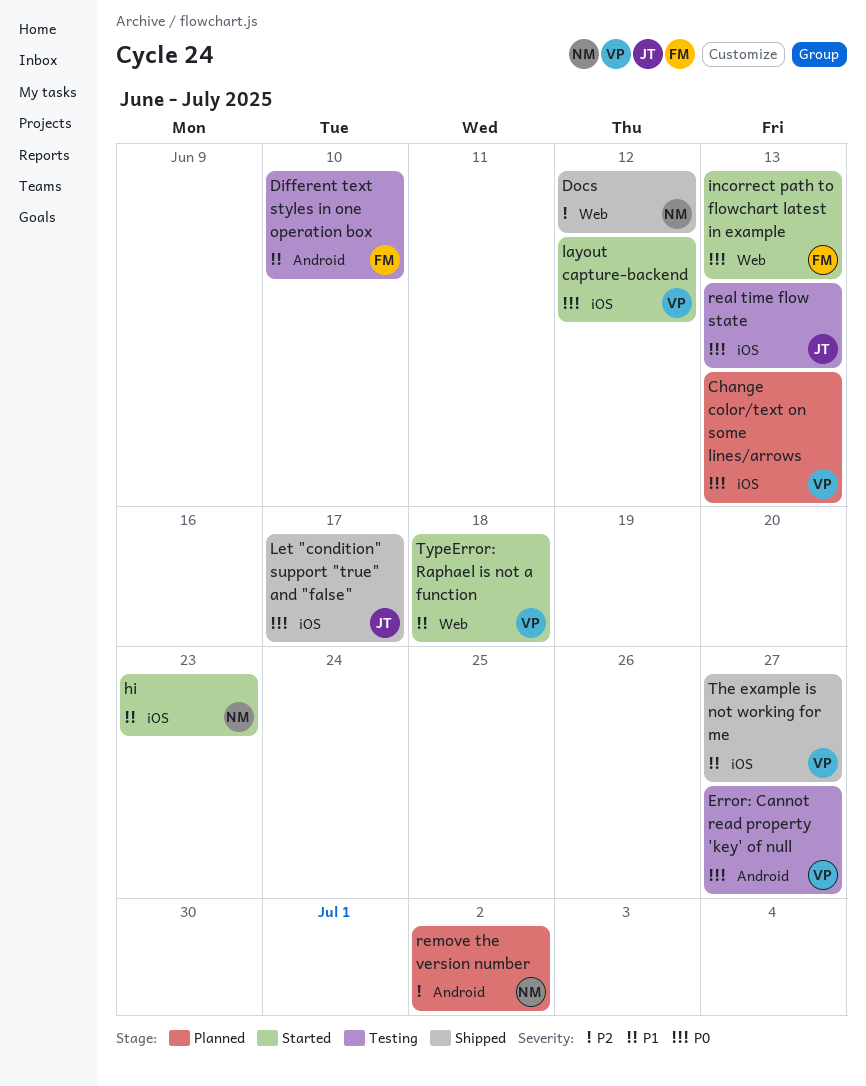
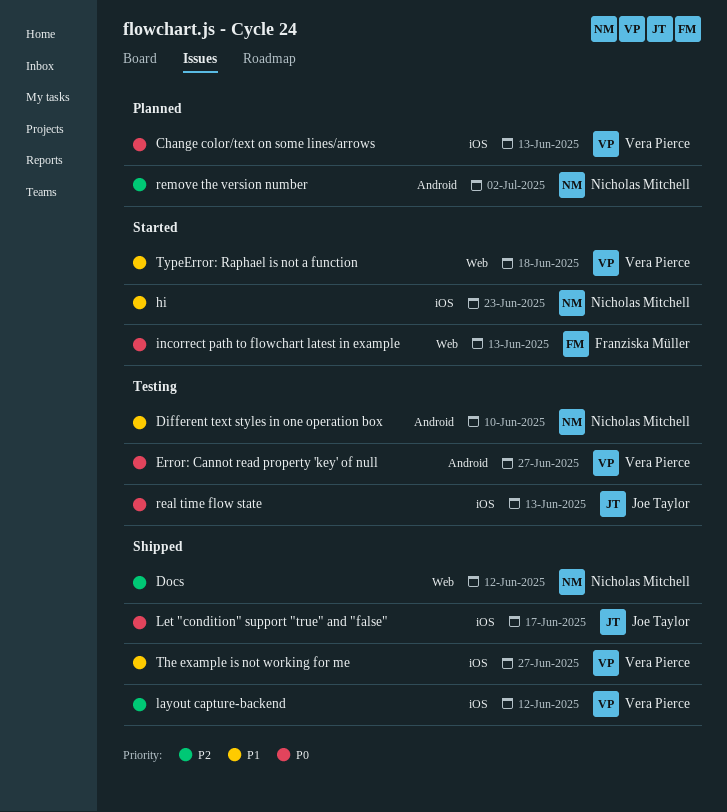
Different text styles in one operation box, owner: Franziska Müller -> Nicholas Mitchell
layout capture-backend, status: Started -> Shipped
layout capture-backend, priority: P0 -> P2

